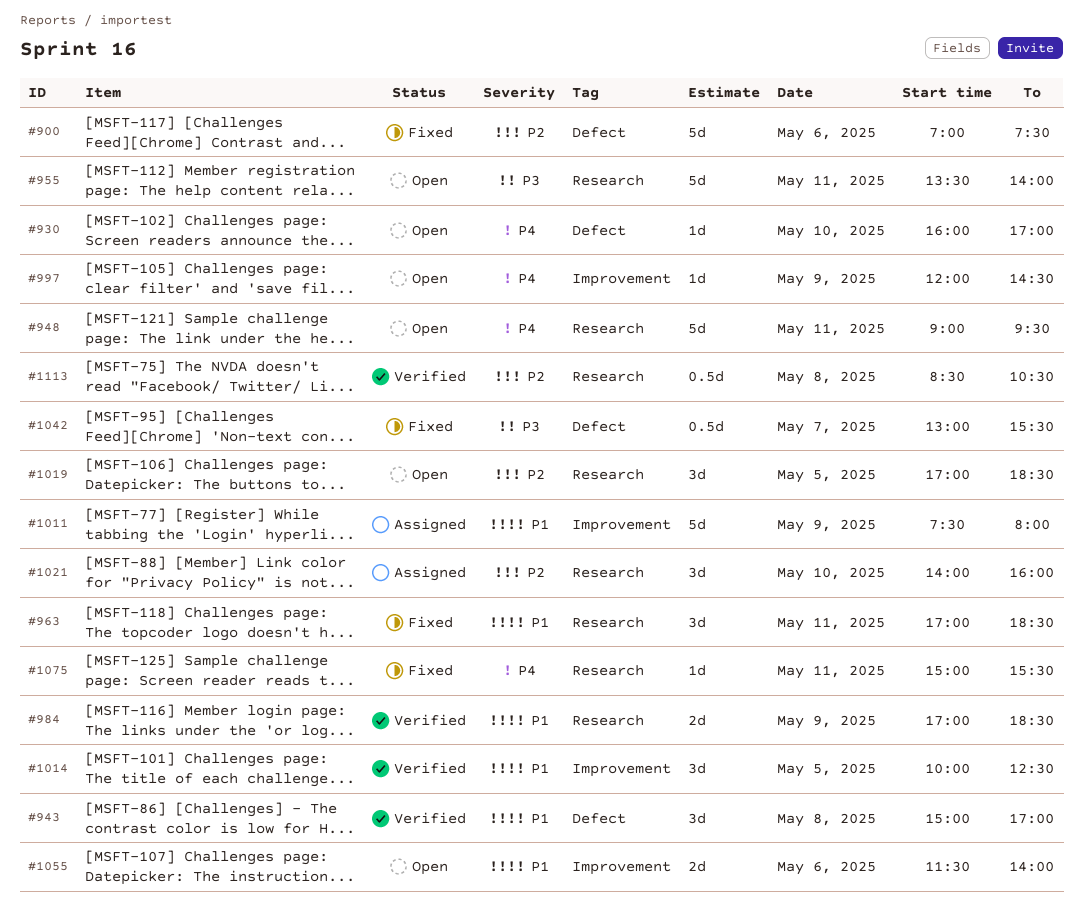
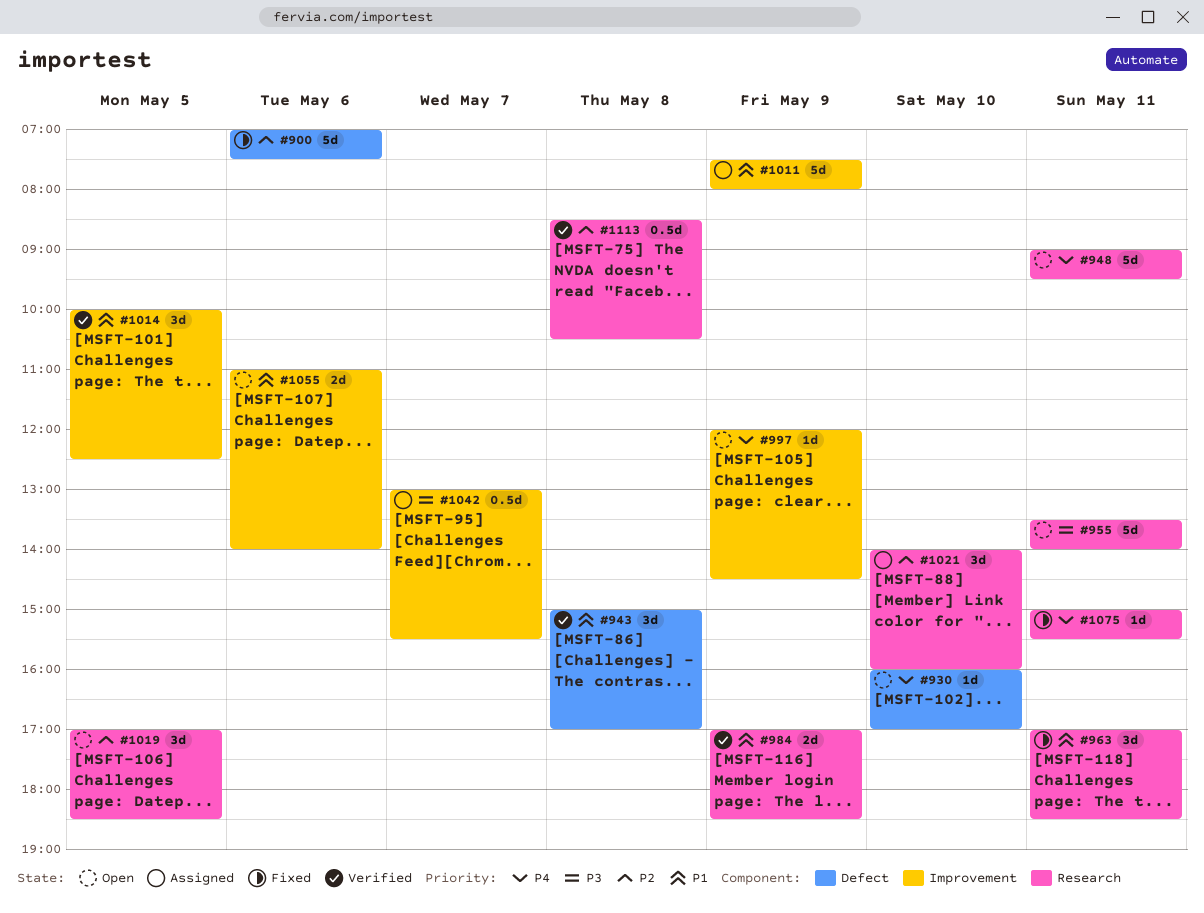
#1042, status: Fixed -> Assigned
#1042, label: Defect -> Improvement
#1055, begins: 11:30 -> 11:00

